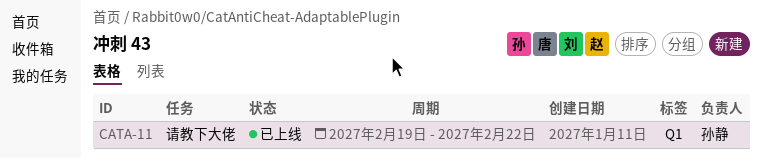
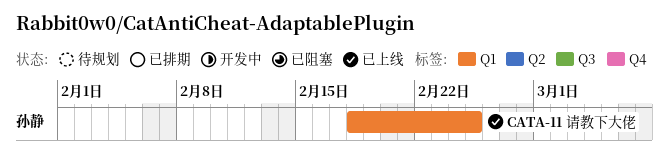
CATA-11, start: Feb 19 -> Feb 18
CATA-11, due: Feb 22 -> Feb 25

